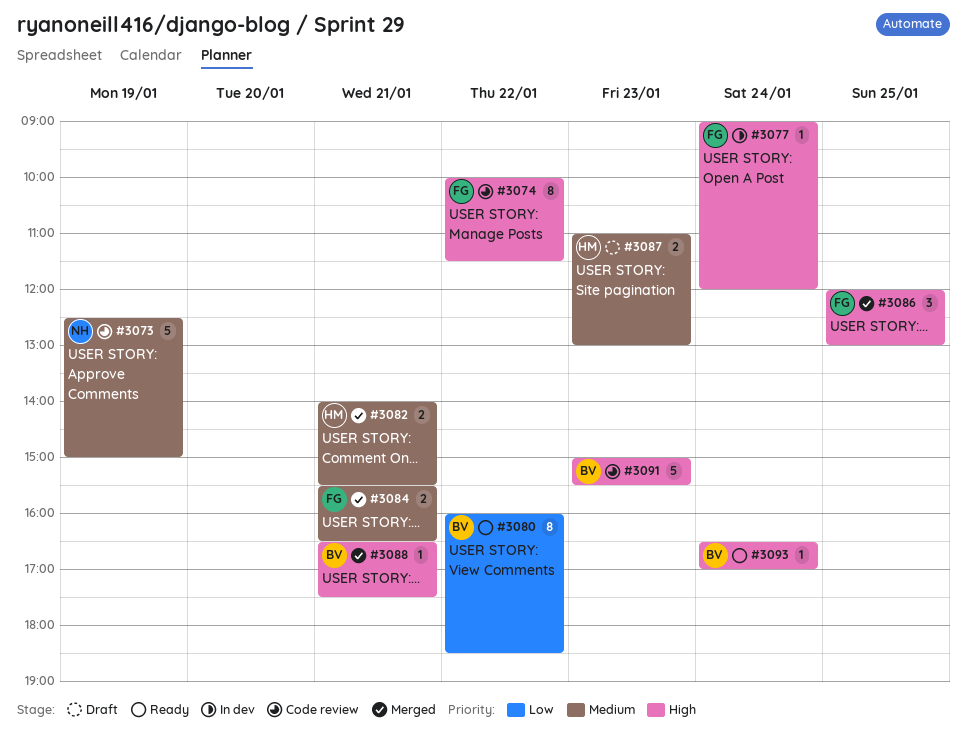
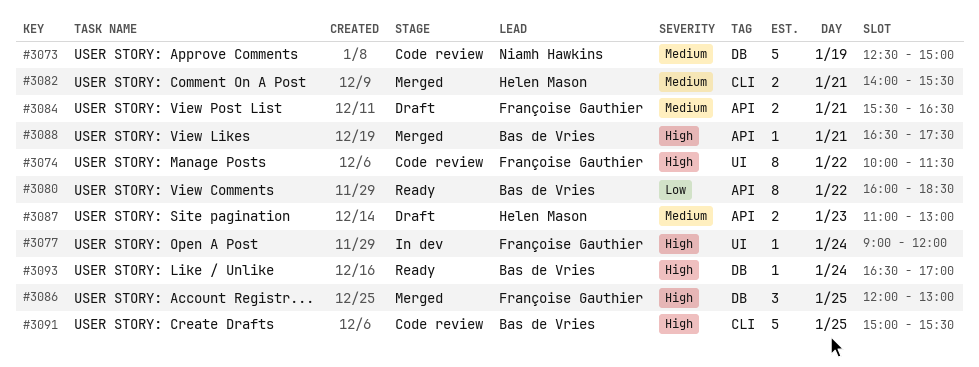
#3084, status: Merged -> Draft
#3091, day: Jan 23 -> Jan 25

